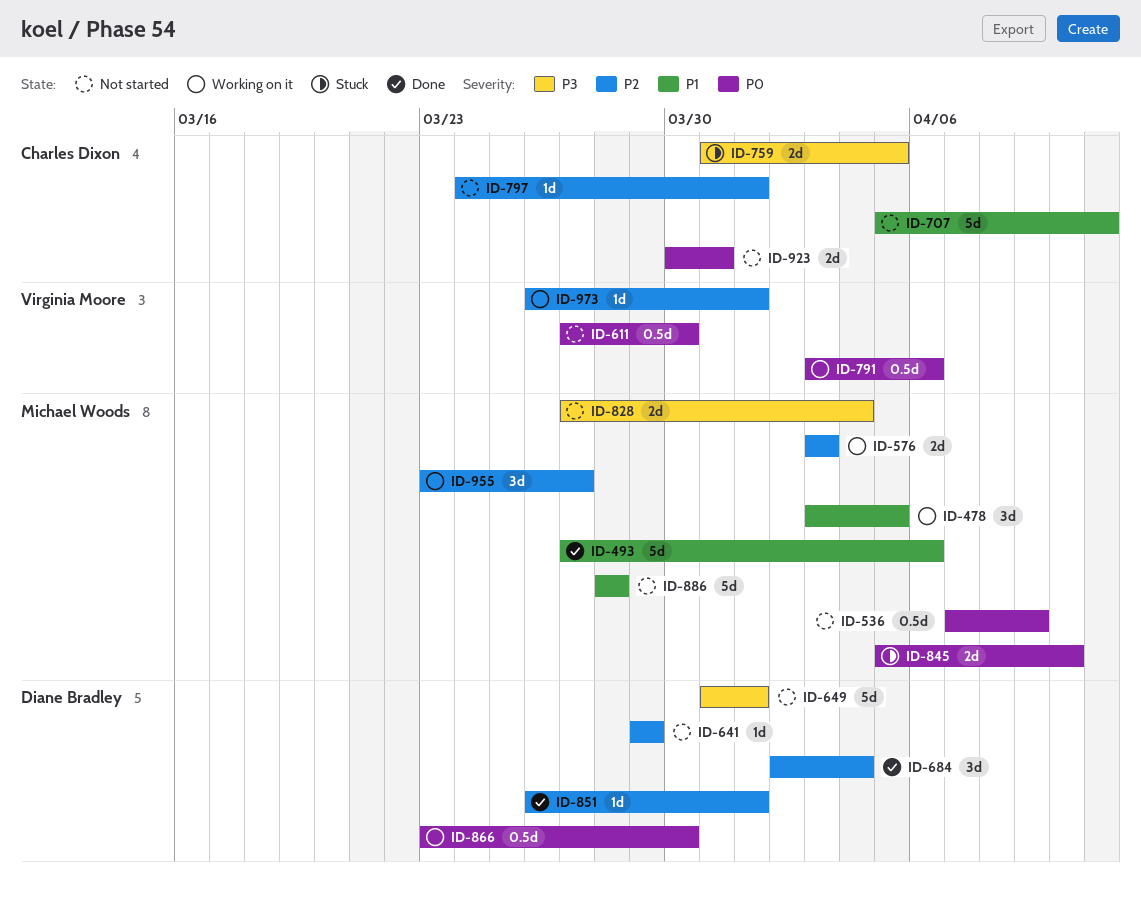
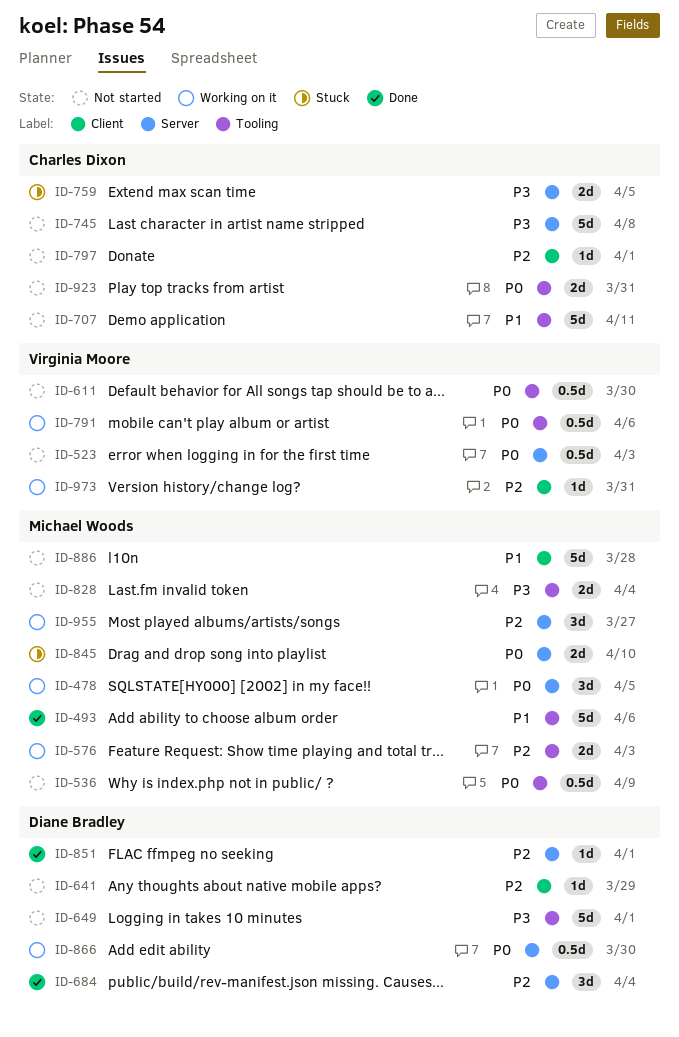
ID-478, priority: P1 -> P0
ID-523: none -> present
ID-745: none -> present
ID-973, due: Apr 1 -> Mar 31

